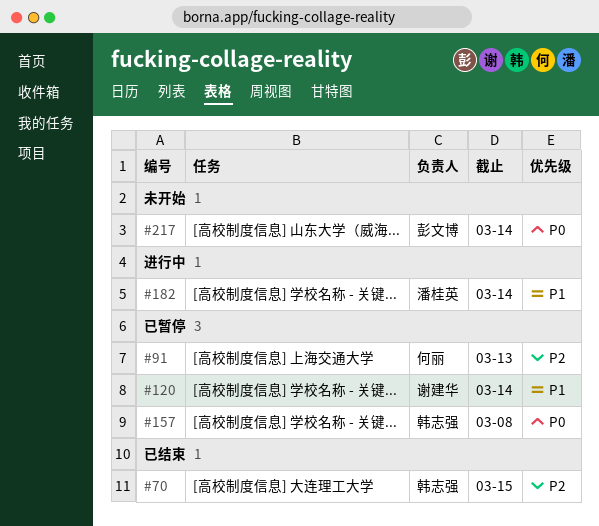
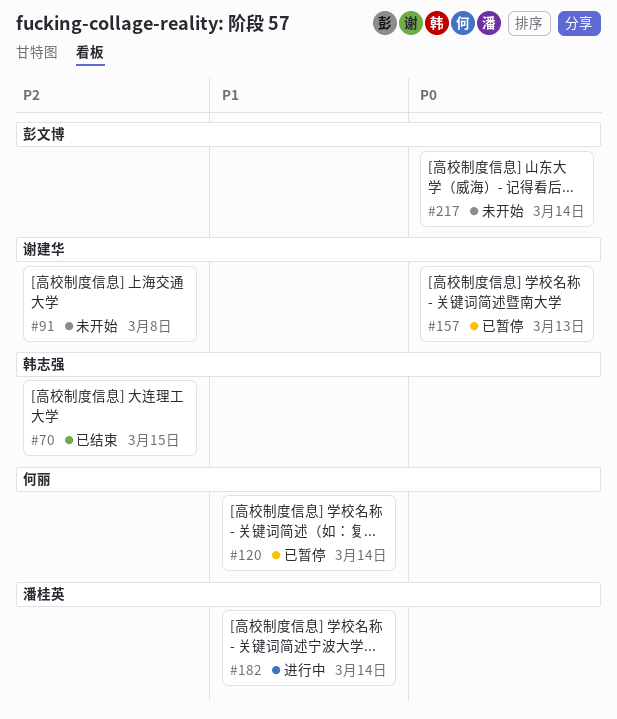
#91, status: 已暂停 -> 未开始
#91, owner: 何丽 -> 谢建华
#91, due: Mar 13 -> Mar 8
#120, owner: 谢建华 -> 何丽
#157, owner: 韩志强 -> 谢建华
#157, due: Mar 8 -> Mar 13

